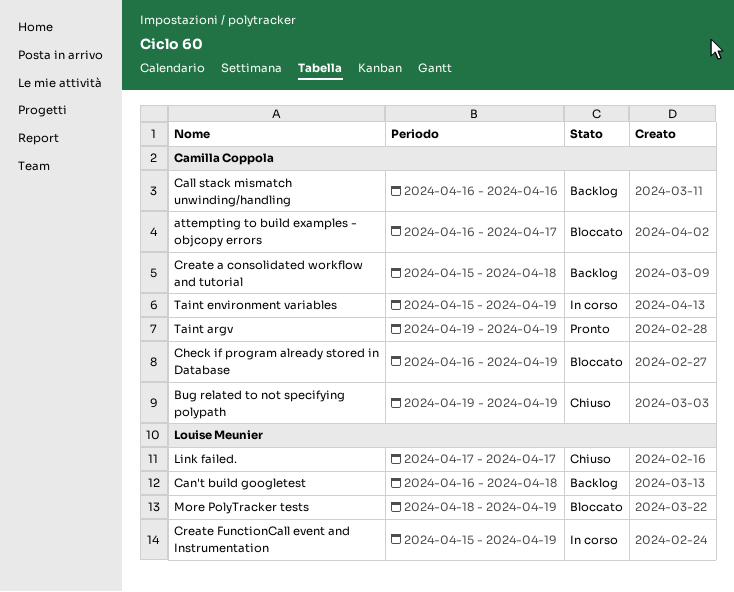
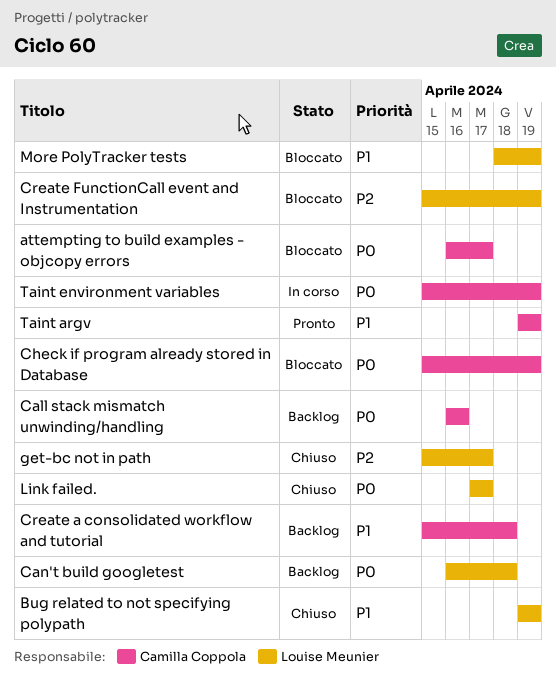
Bug related to not specifying polypath, owner: Camilla Coppola -> Louise Meunier
Check if program already stored in Database, start: Apr 16 -> Apr 15
Create FunctionCall event and Instrumentation, status: In corso -> Bloccato
get-bc not in path: none -> present

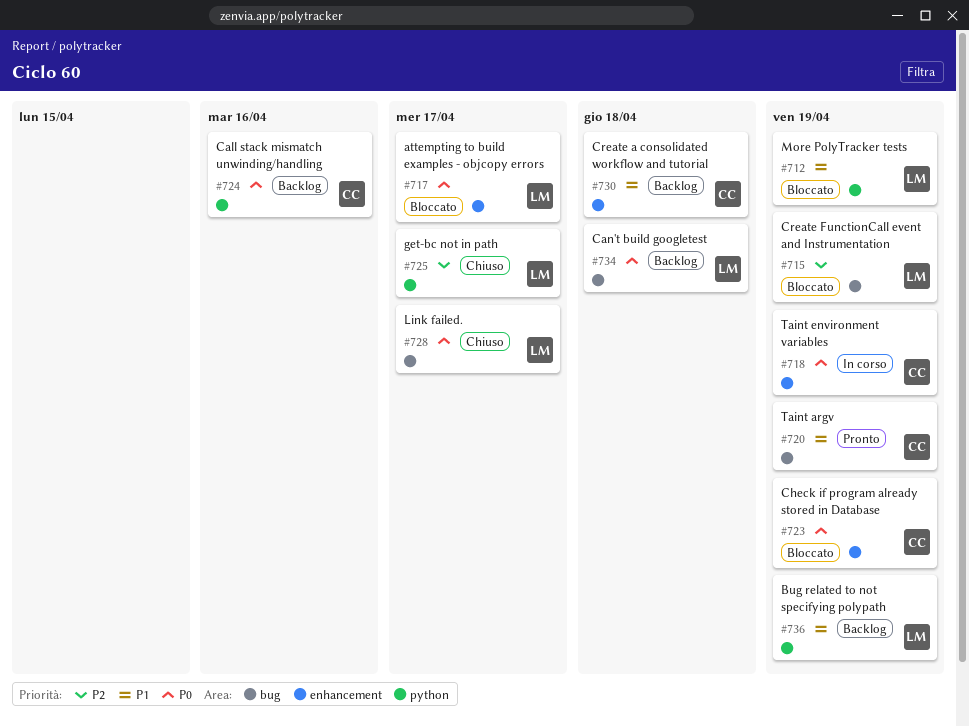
attempting to build examples - objcopy errors, owner: Camilla Coppola -> Louise Meunier
Bug related to not specifying polypath, status: Chiuso -> Backlog

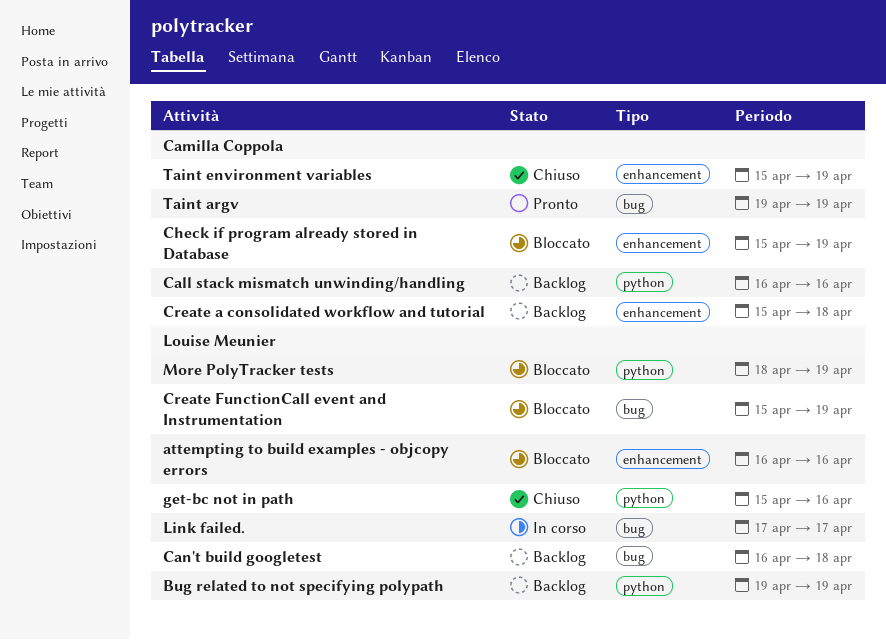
attempting to build examples - objcopy errors, due: Apr 17 -> Apr 16
get-bc not in path, due: Apr 17 -> Apr 16
Link failed., status: Chiuso -> In corso
Taint environment variables, status: In corso -> Chiuso

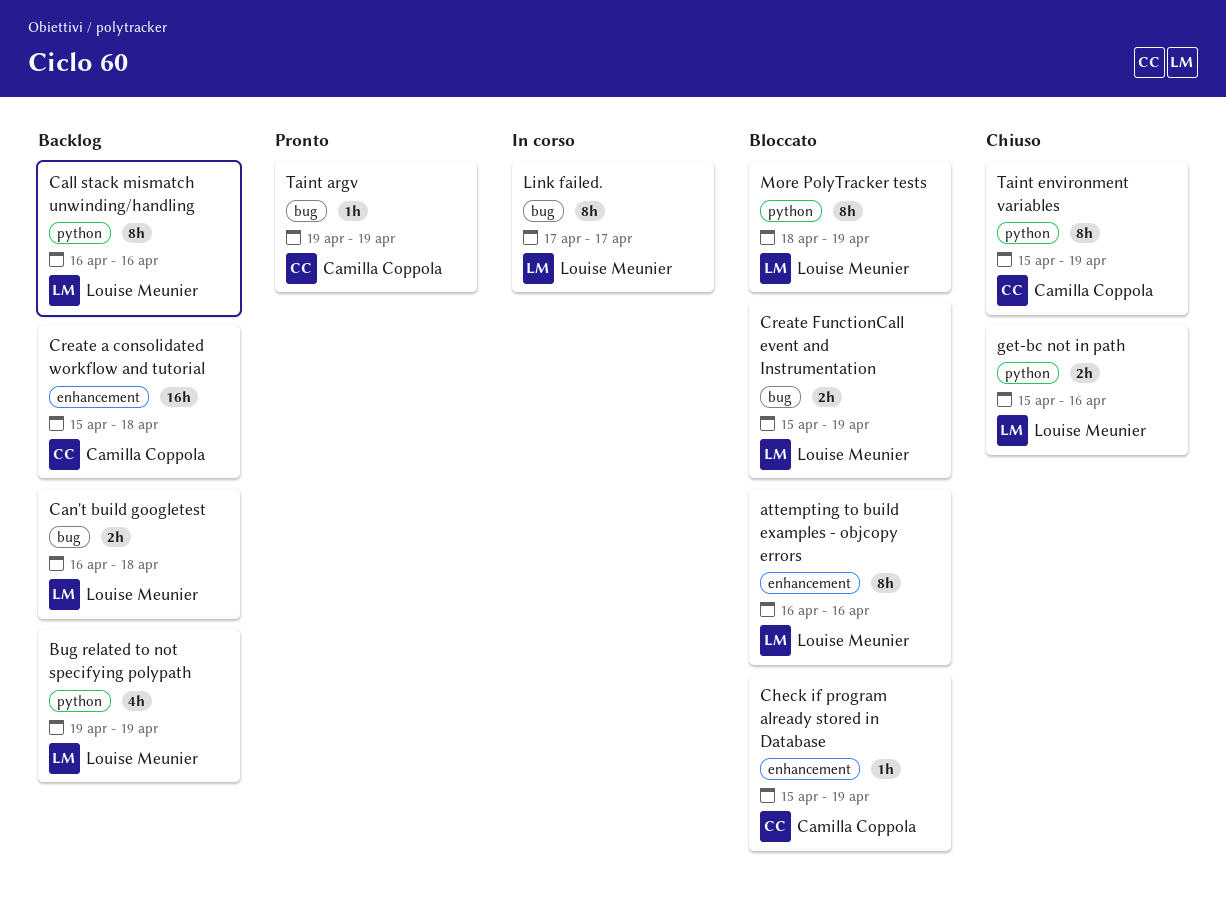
Call stack mismatch unwinding/handling, owner: Camilla Coppola -> Louise Meunier
Taint environment variables, label: enhancement -> python

